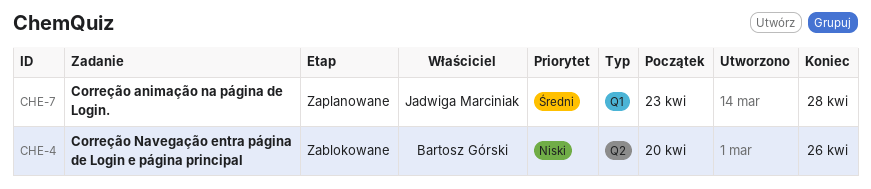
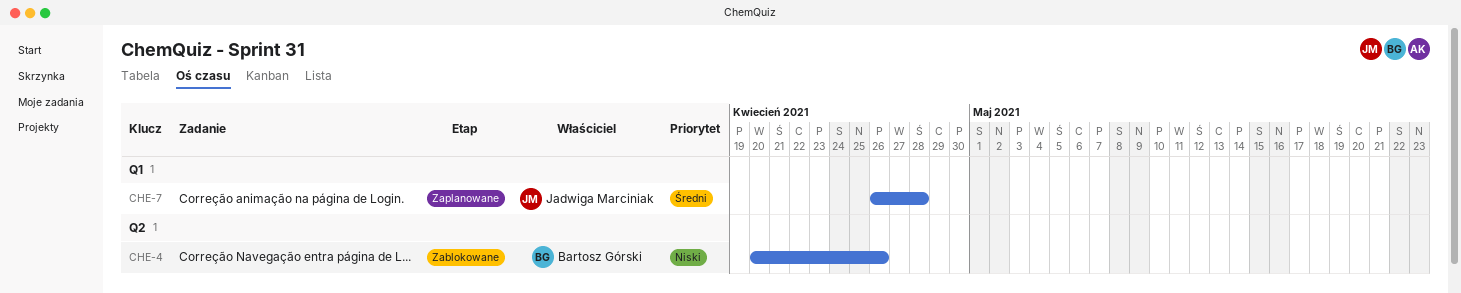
CHE-7, start: Apr 23 -> Apr 26

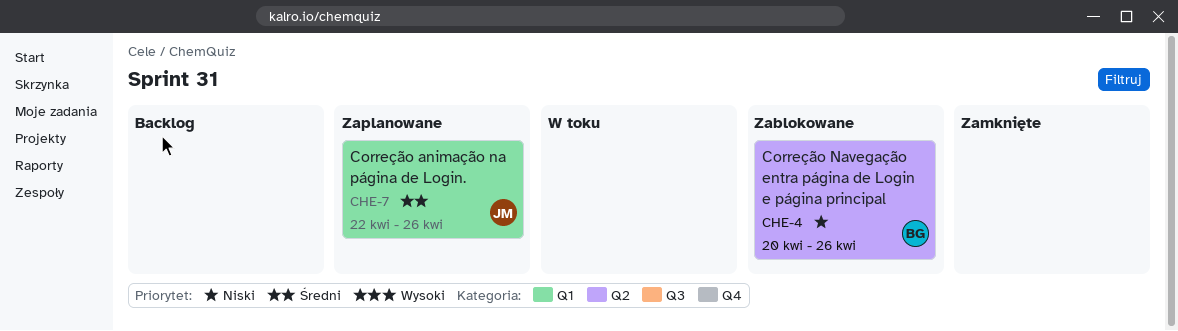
CHE-7, start: Apr 26 -> Apr 22
CHE-7, due: Apr 28 -> Apr 26

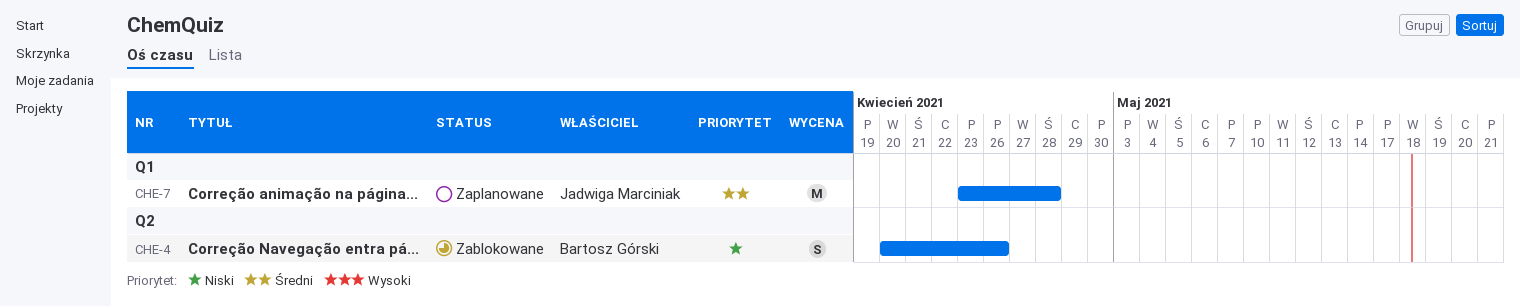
CHE-7, start: Apr 22 -> Apr 23
CHE-7, due: Apr 26 -> Apr 28

